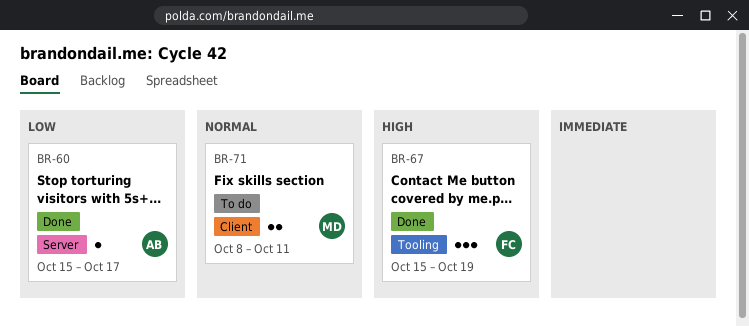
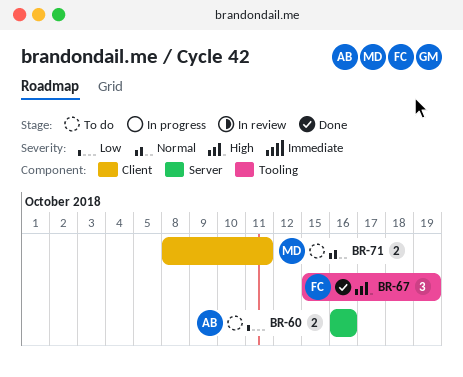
BR-60, status: Done -> To do
BR-60, estimate: 1 -> 2
BR-60, start: Oct 15 -> Oct 16
BR-60, due: Oct 17 -> Oct 16

